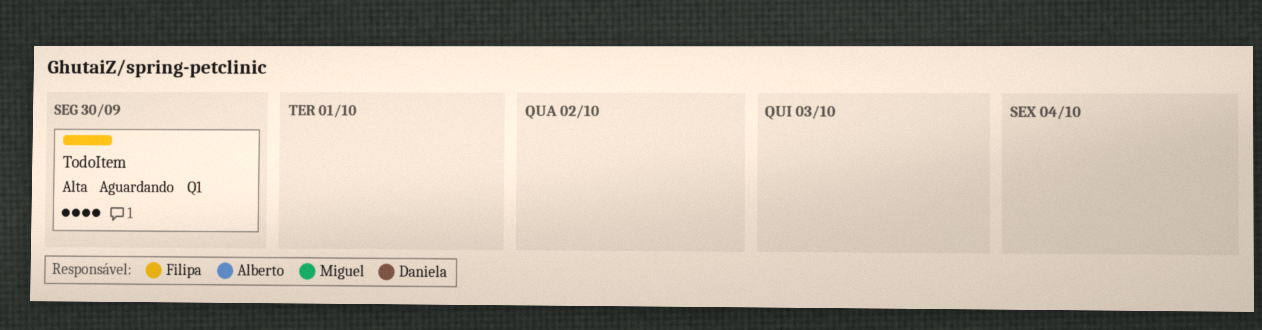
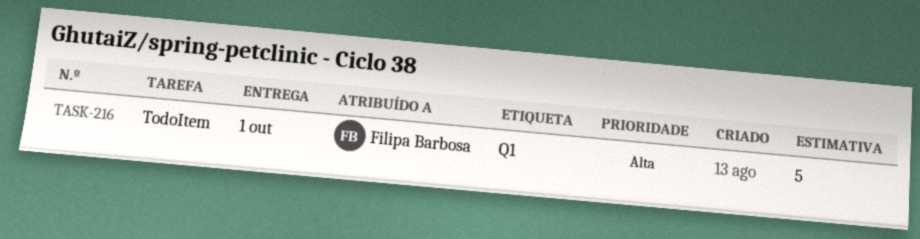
TodoItem, estimate: 4 -> 5
TodoItem, due: Sep 30 -> Oct 1

